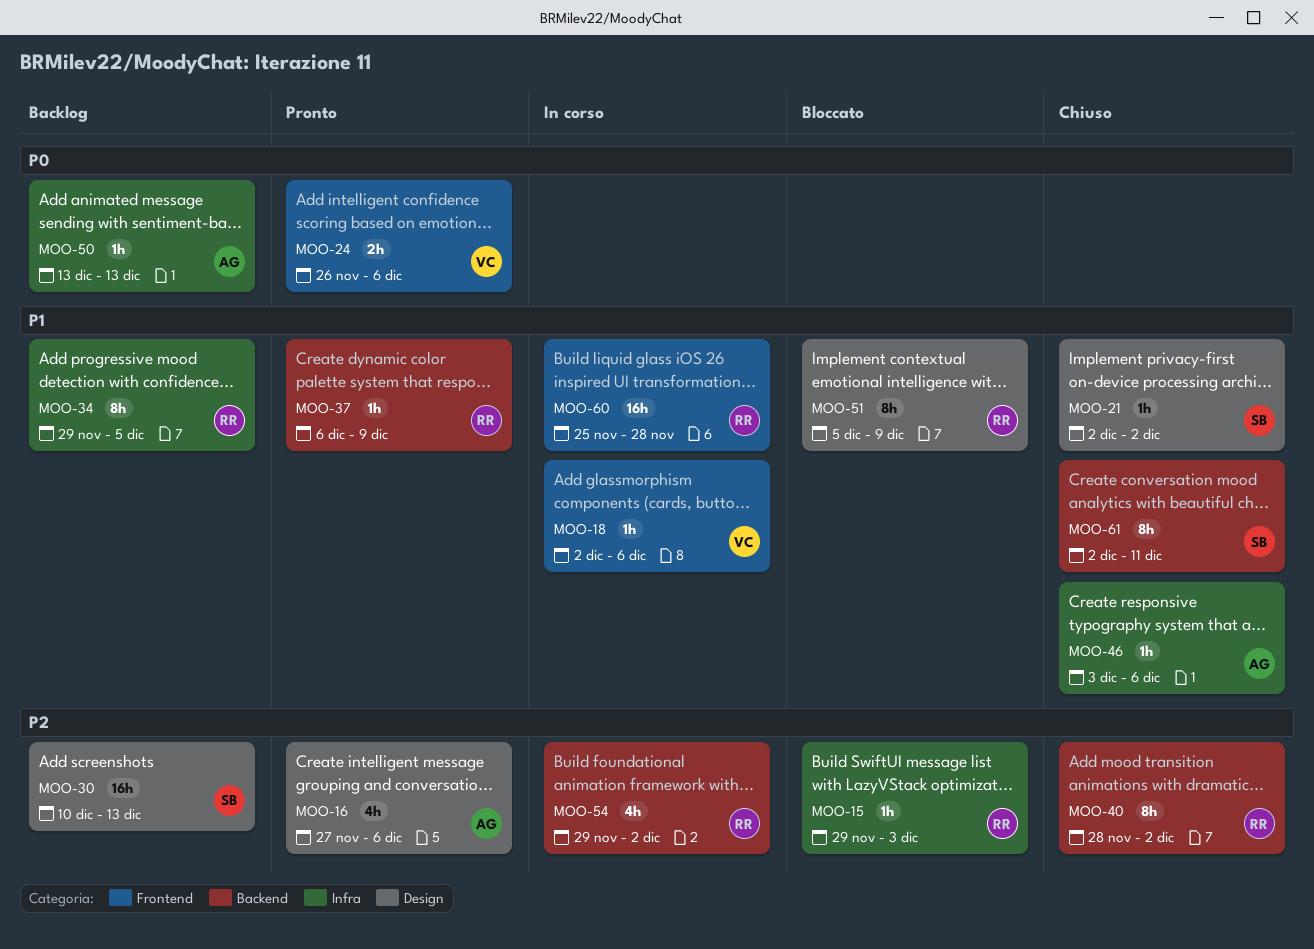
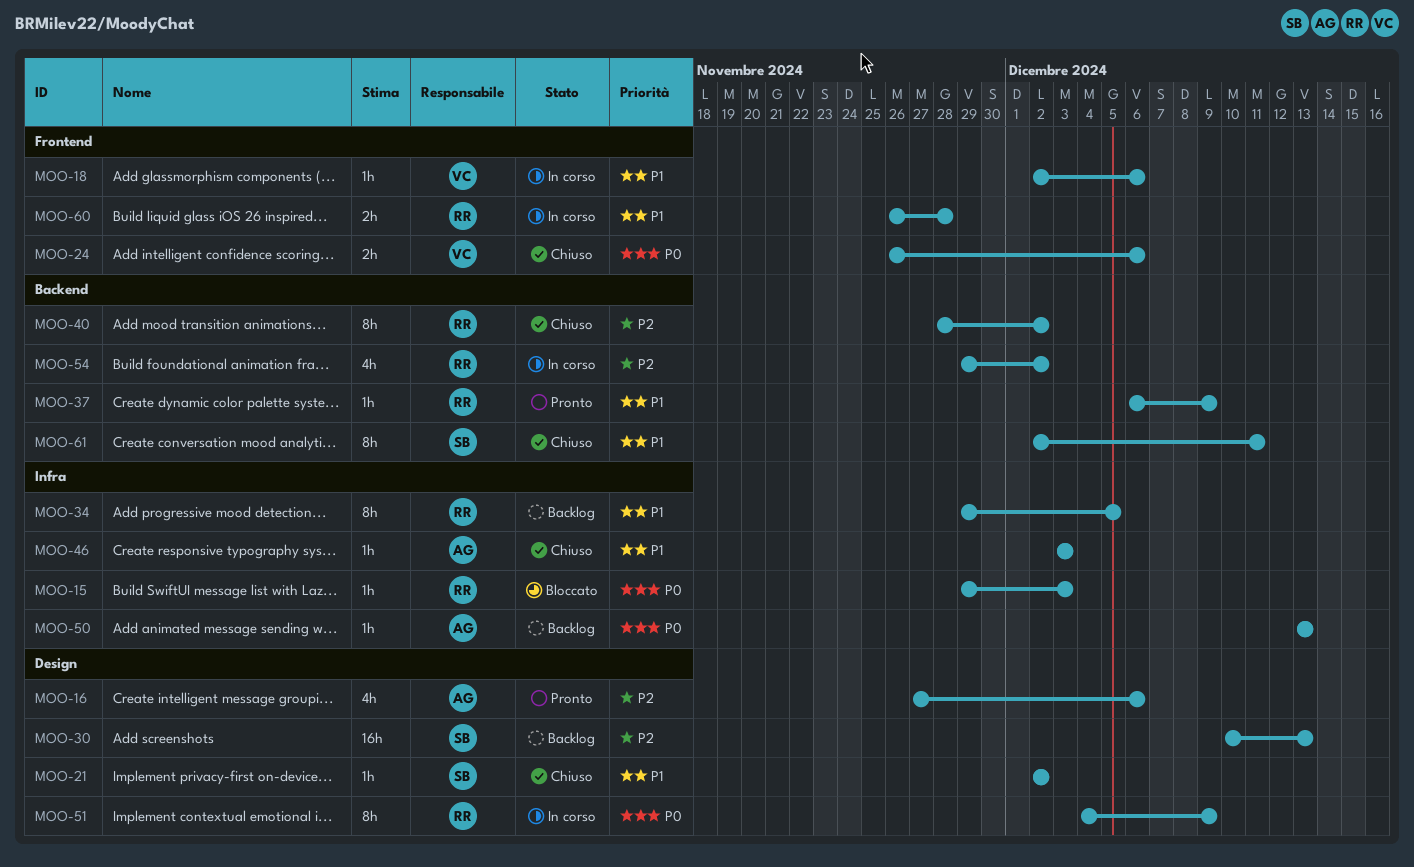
MOO-15, priority: P2 -> P0
MOO-24, status: Pronto -> Chiuso
MOO-46, due: Dec 6 -> Dec 3
MOO-51, status: Bloccato -> In corso
MOO-51, priority: P1 -> P0
MOO-51, start: Dec 5 -> Dec 4
MOO-60, estimate: 16h -> 2h
MOO-60, start: Nov 25 -> Nov 26

